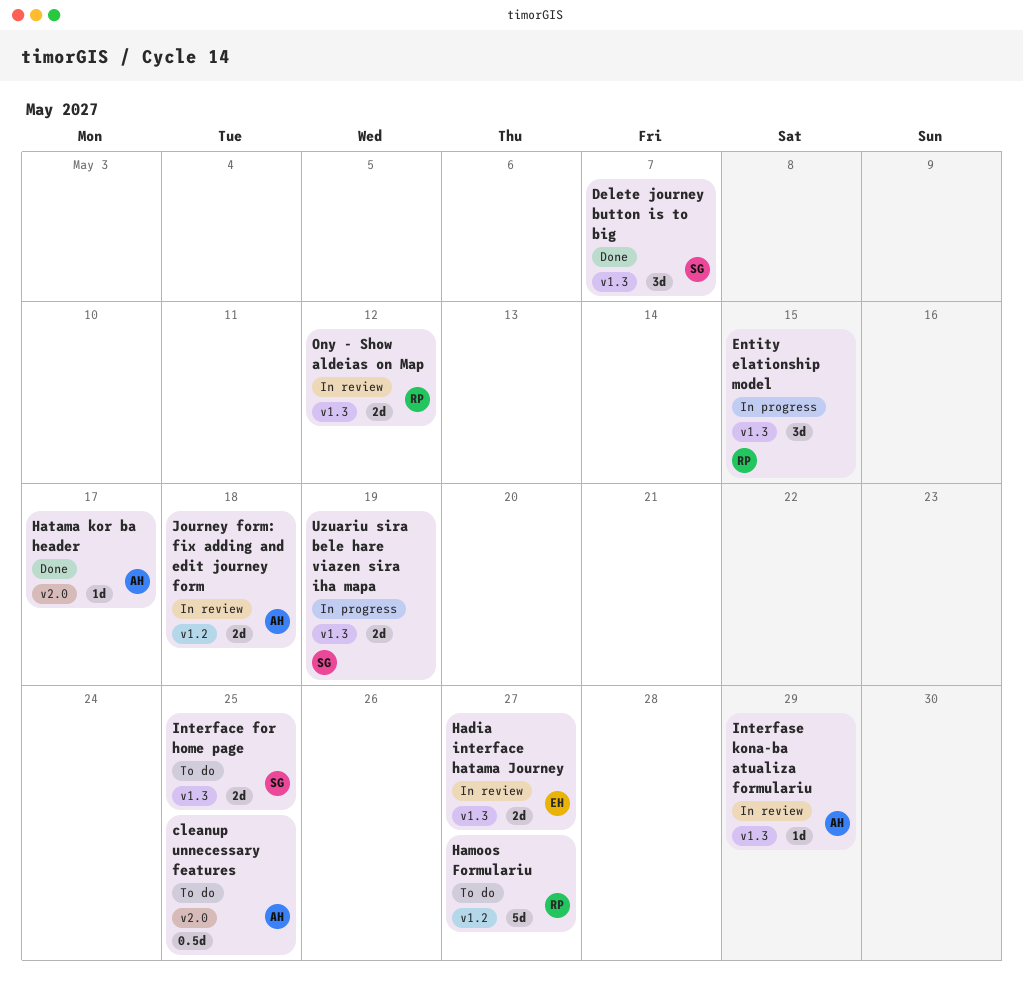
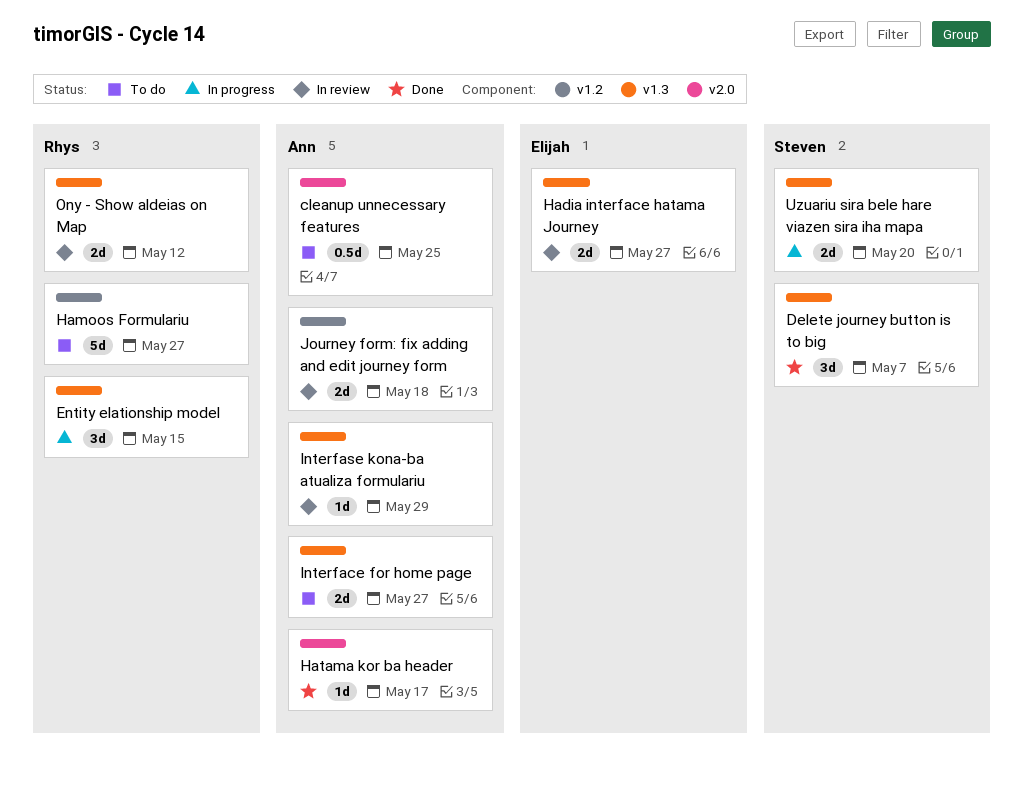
Interface for home page, owner: Steven -> Ann
Interface for home page, due: May 25 -> May 27
Uzuariu sira bele hare viazen sira iha mapa, due: May 19 -> May 20

